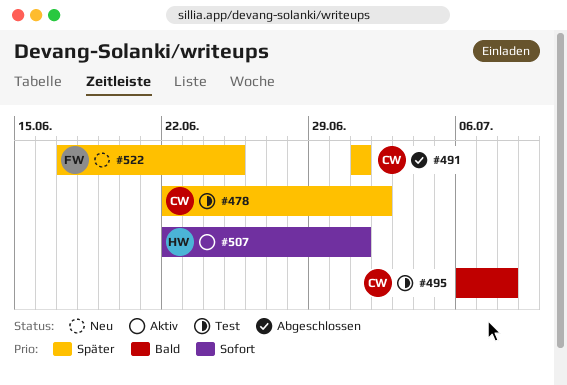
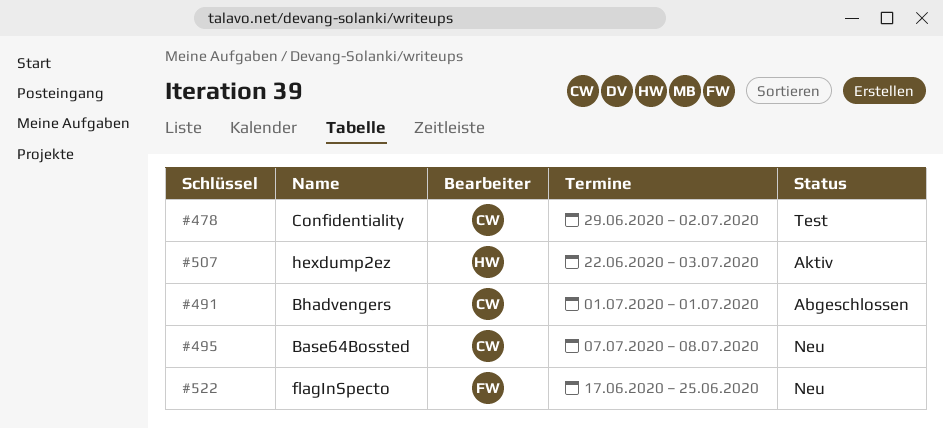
#478, start: Jun 22 -> Jun 29
#495, status: Test -> Neu
#495, start: Jul 6 -> Jul 7
#507, due: Jul 1 -> Jul 3

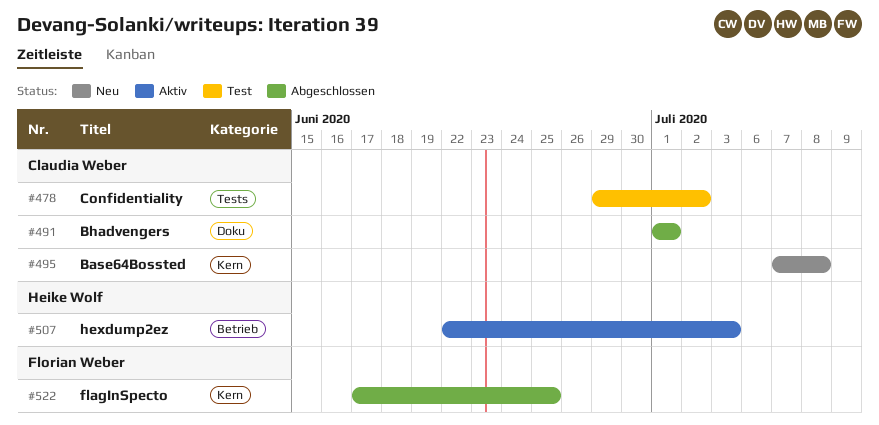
#522, status: Neu -> Abgeschlossen

